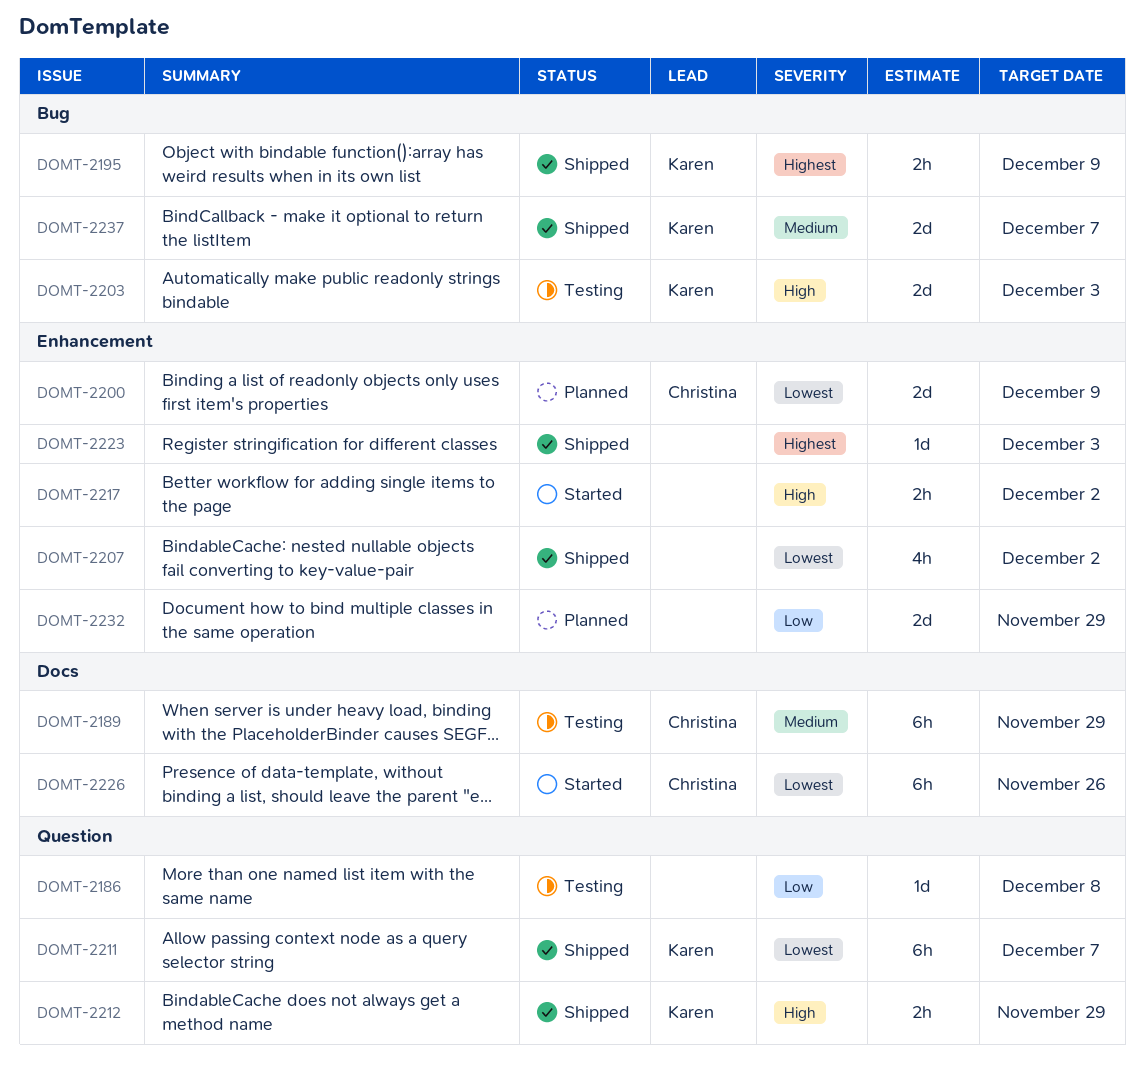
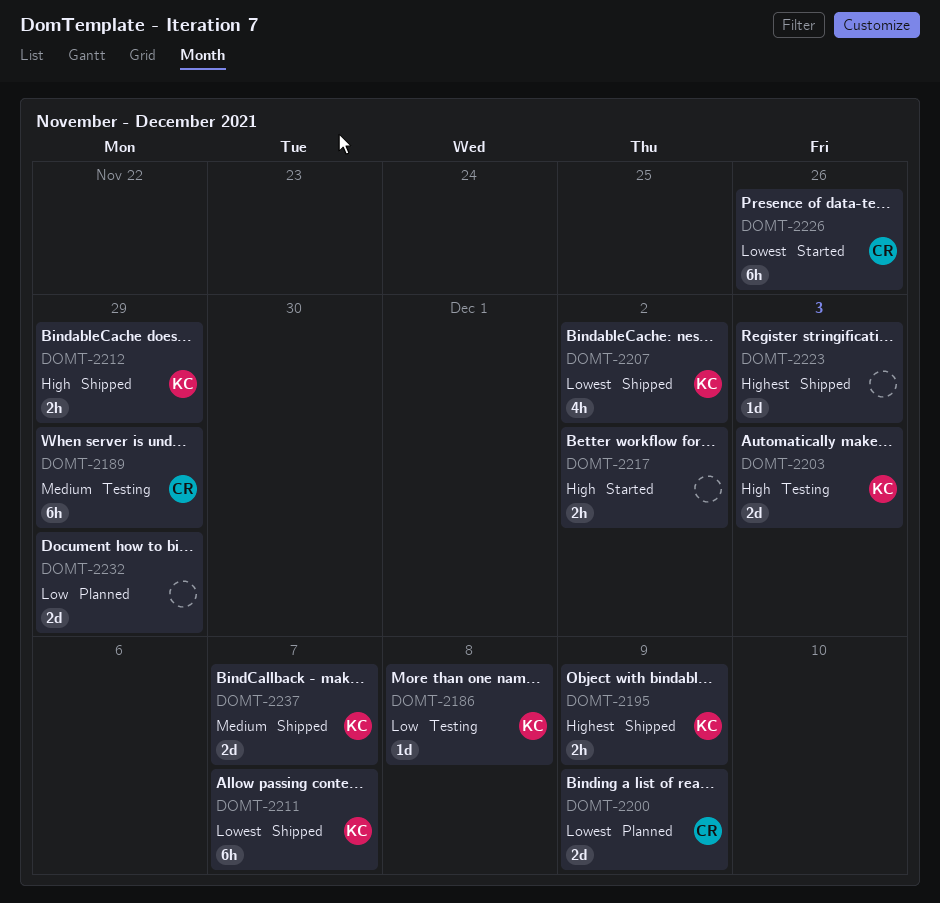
DOMT-2186, owner: none -> Karen
DOMT-2207, owner: none -> Karen

